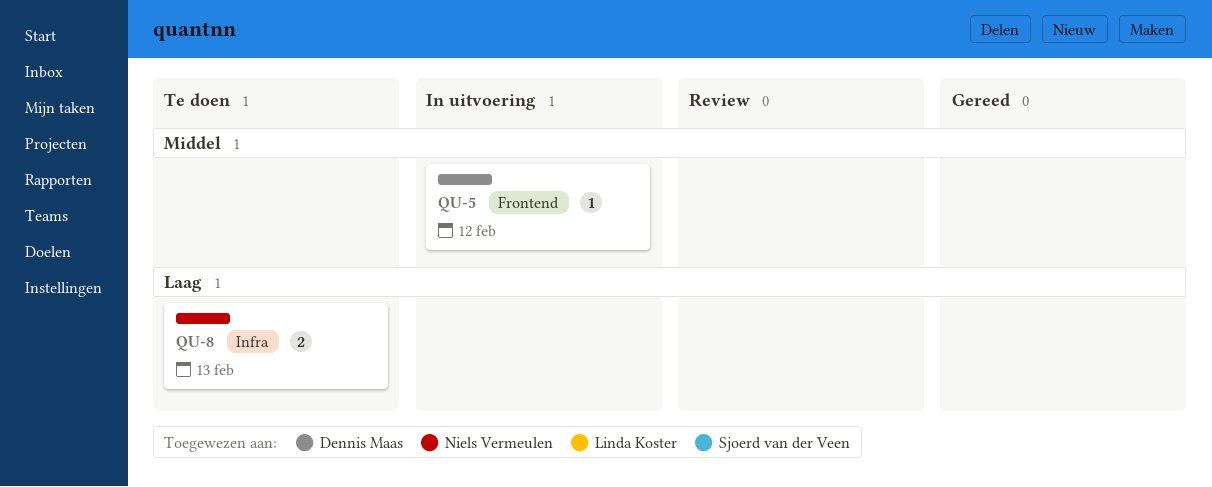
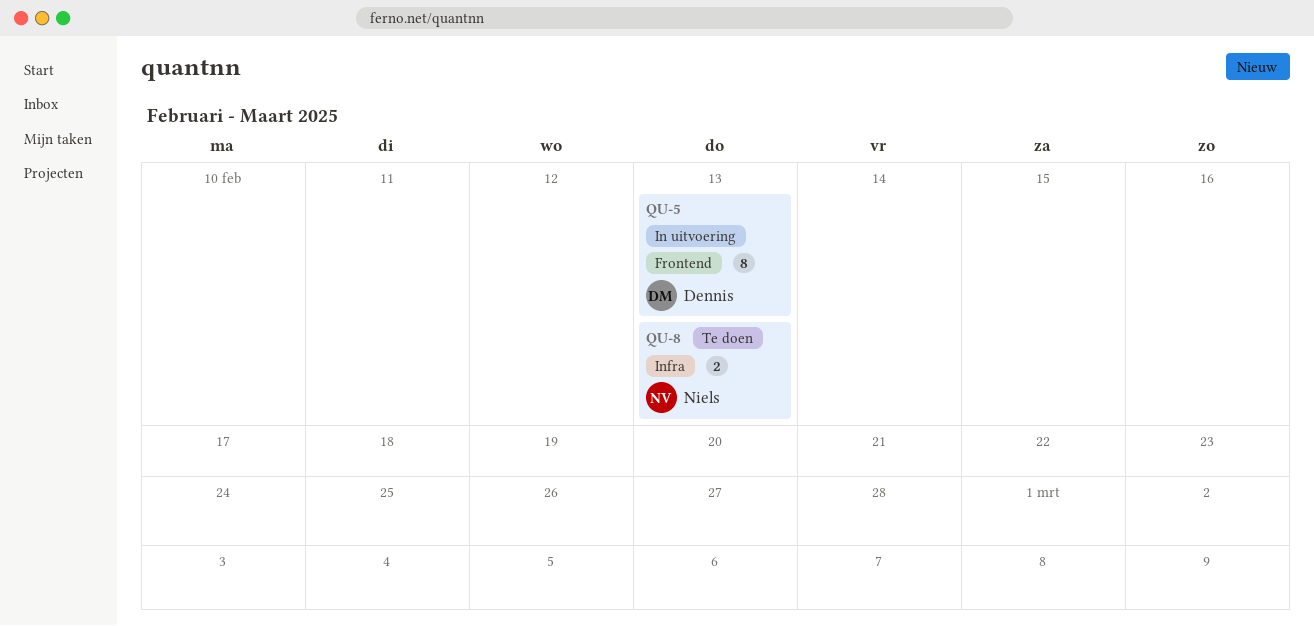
QU-5, estimate: 1 -> 8
QU-5, due: Feb 12 -> Feb 13

